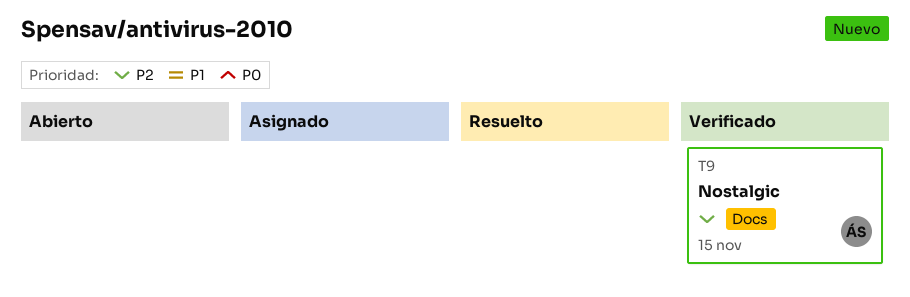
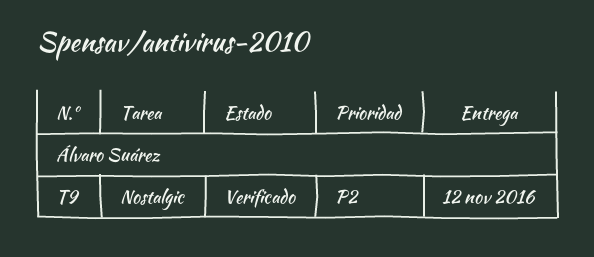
T9, due: Nov 15 -> Nov 12

